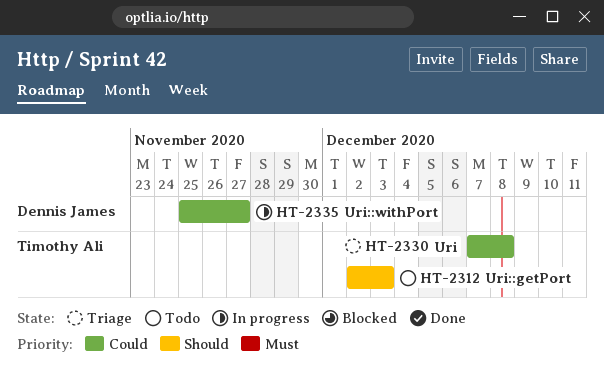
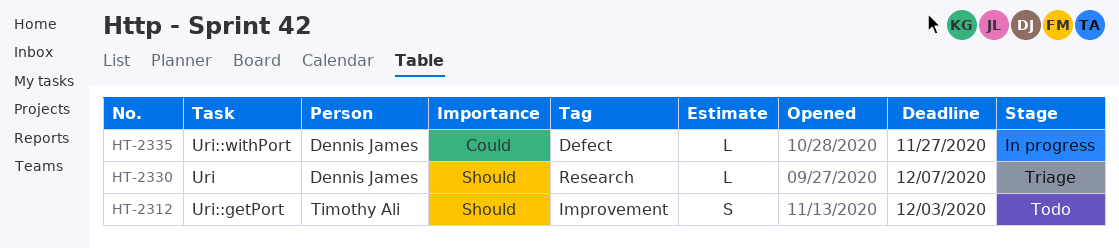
HT-2330, owner: Timothy Ali -> Dennis James
HT-2330, priority: Could -> Should
HT-2330, due: Dec 8 -> Dec 7

